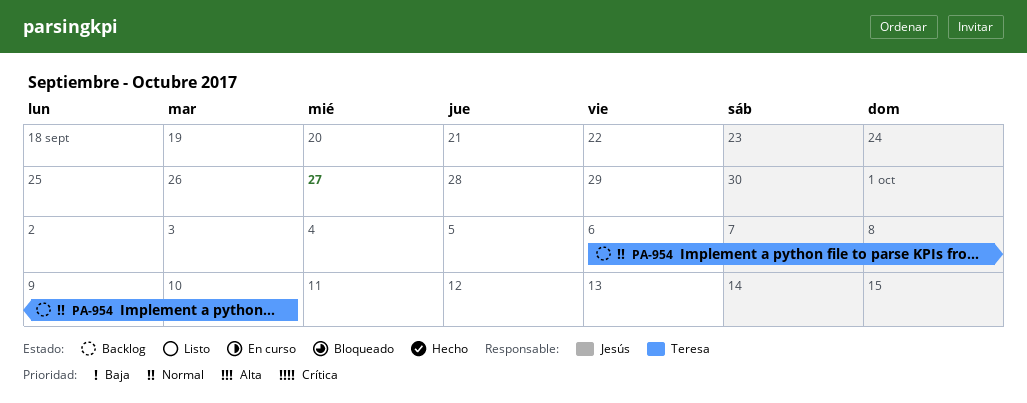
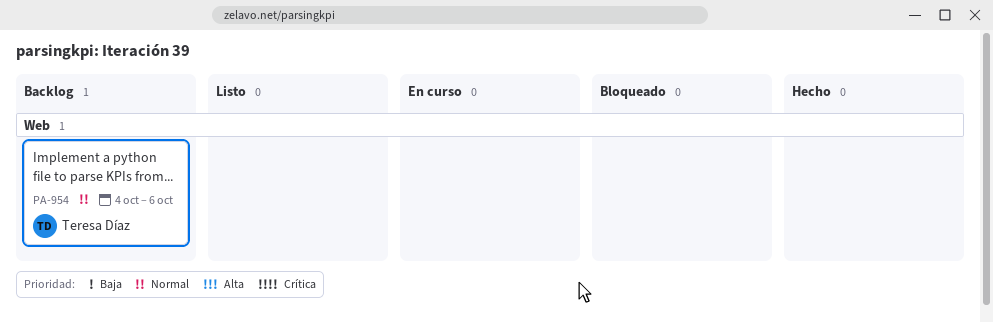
PA-954, start: Oct 6 -> Oct 4
PA-954, due: Oct 10 -> Oct 6

